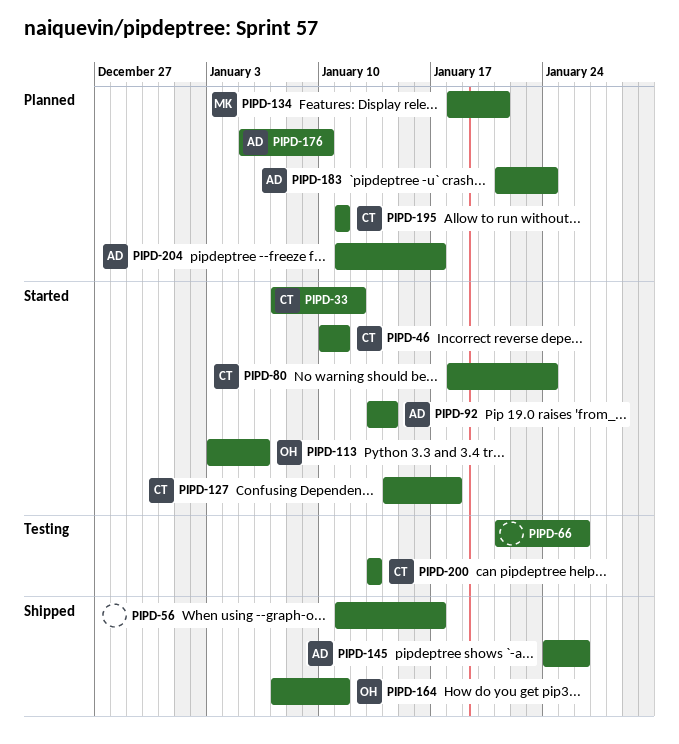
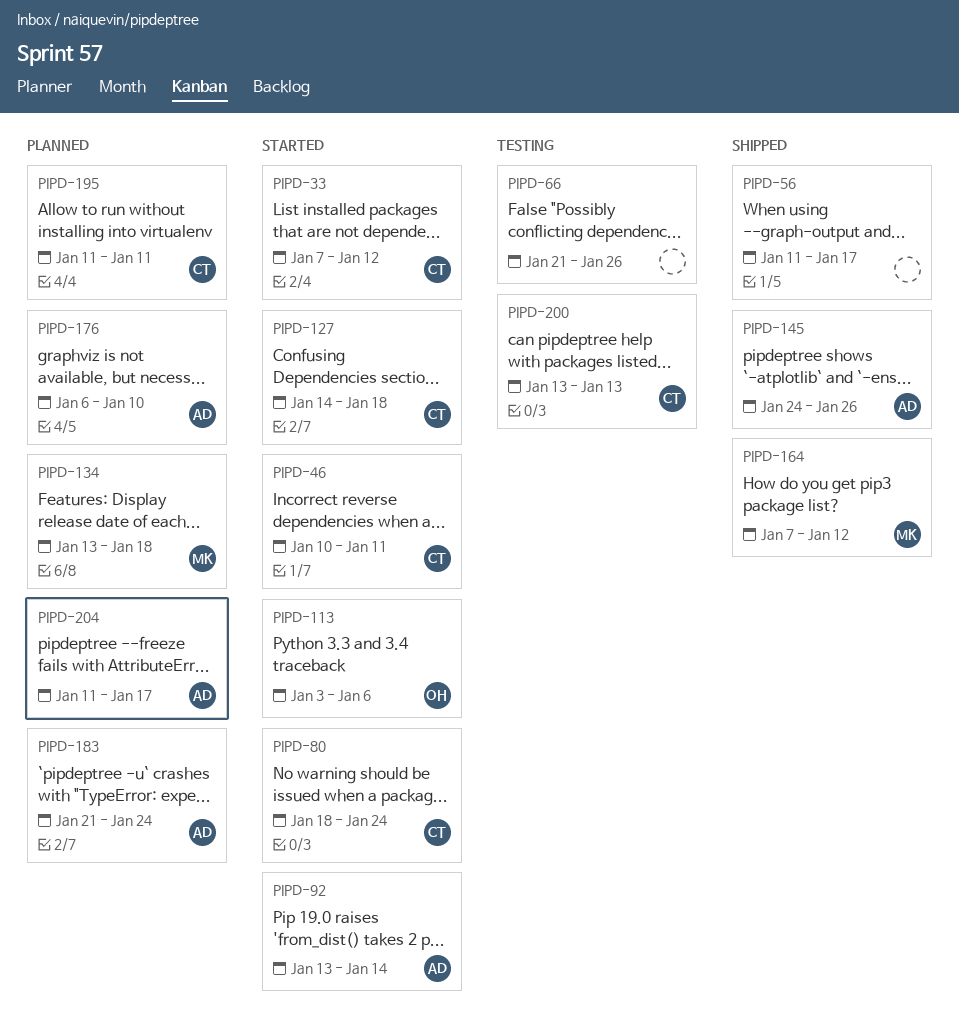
PIPD-134, start: Jan 18 -> Jan 13
PIPD-134, due: Jan 21 -> Jan 18
PIPD-164, owner: OH -> MK
PIPD-164, due: Jan 11 -> Jan 12
PIPD-176, start: Jan 5 -> Jan 6

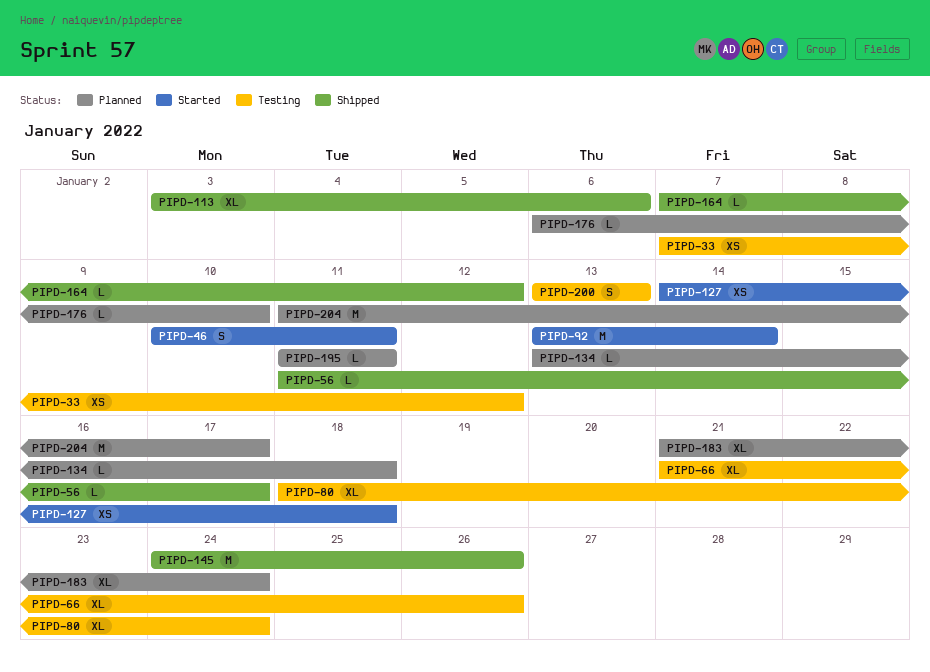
PIPD-33, status: Started -> Testing
PIPD-80, status: Started -> Testing
PIPD-113, status: Started -> Shipped

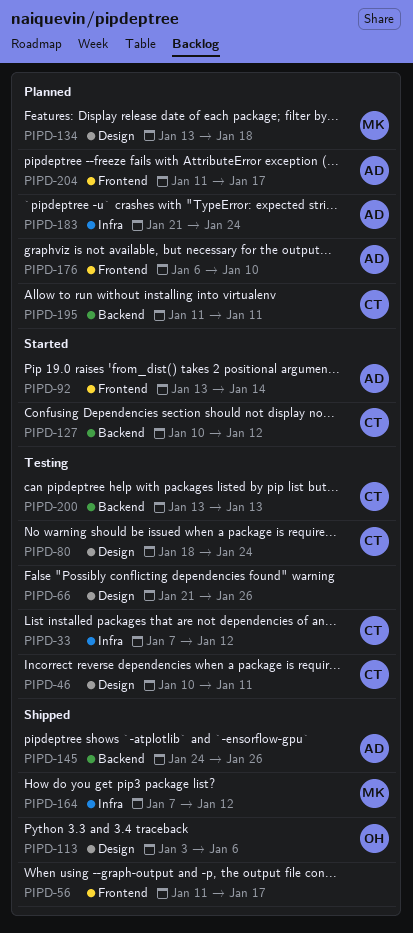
PIPD-46, status: Started -> Testing
PIPD-127, start: Jan 14 -> Jan 10
PIPD-127, due: Jan 18 -> Jan 12

